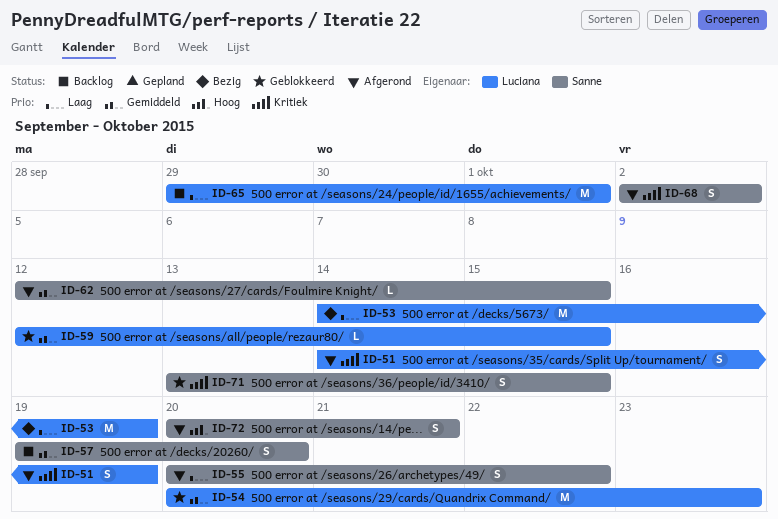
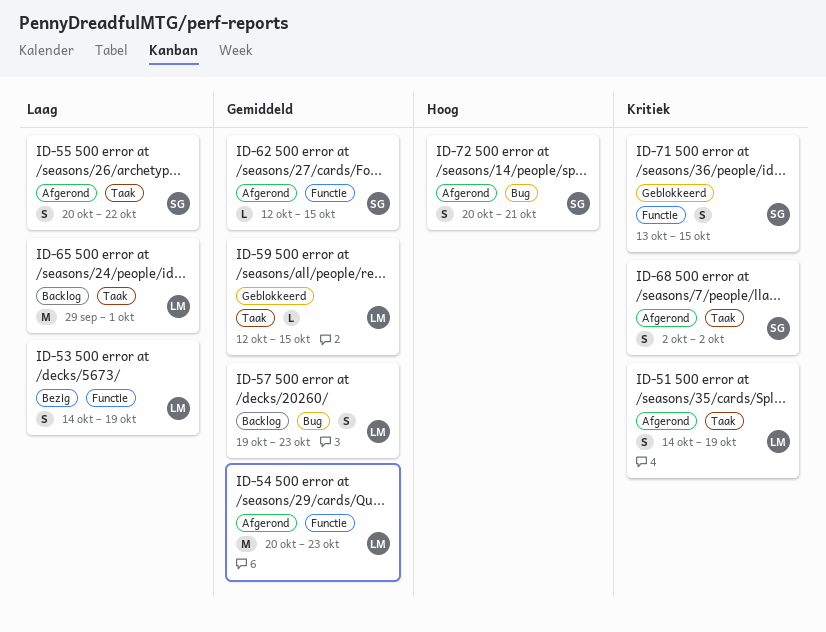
ID-53, estimate: M -> S
ID-54, status: Geblokkeerd -> Afgerond
ID-57, owner: Sanne -> Luciana
ID-57, due: Oct 20 -> Oct 23

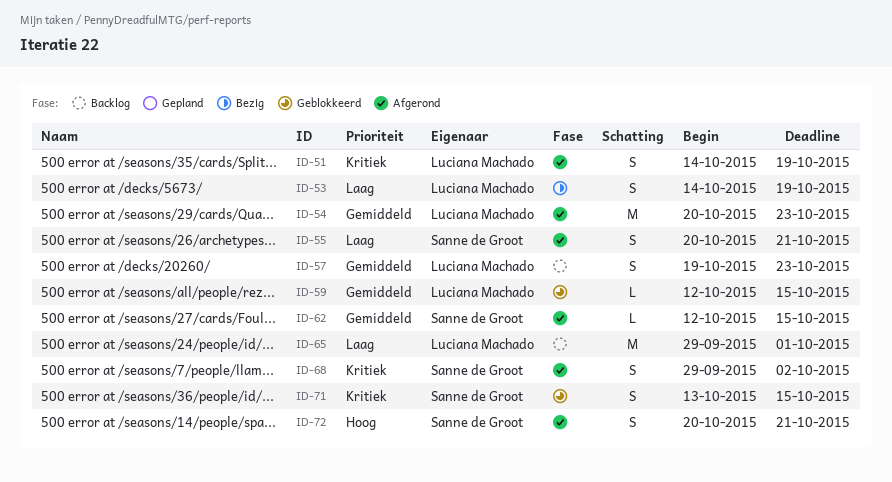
ID-55, due: Oct 22 -> Oct 21
ID-68, start: Oct 2 -> Sep 29

